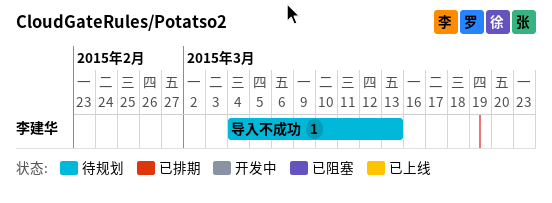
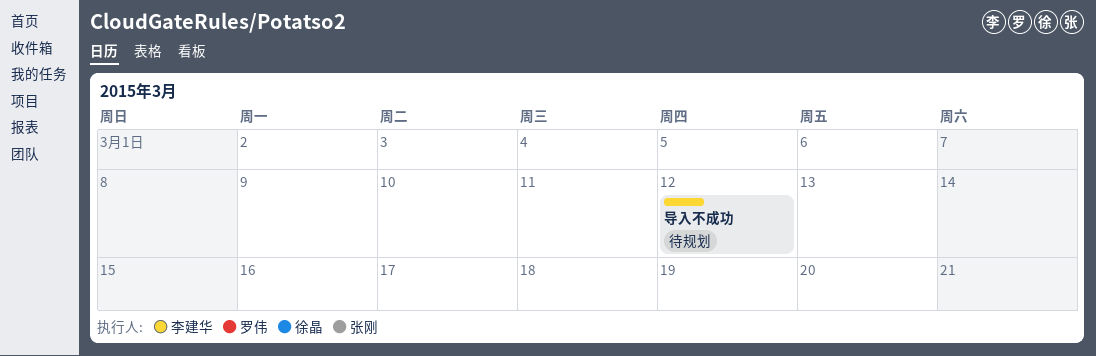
导入不成功, due: Mar 13 -> Mar 12

